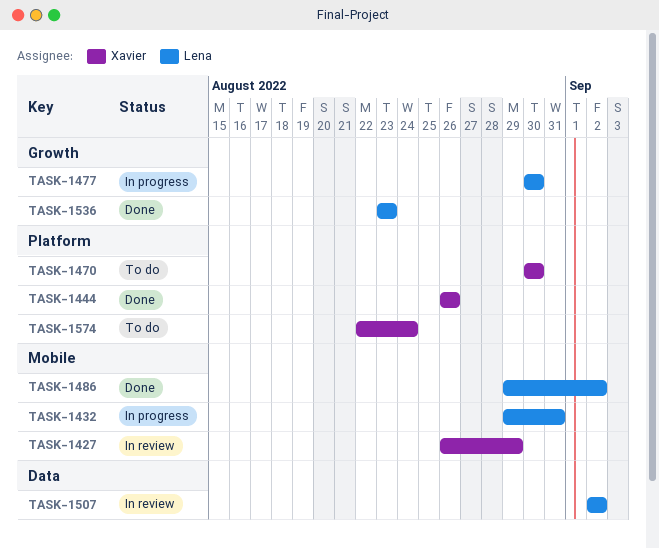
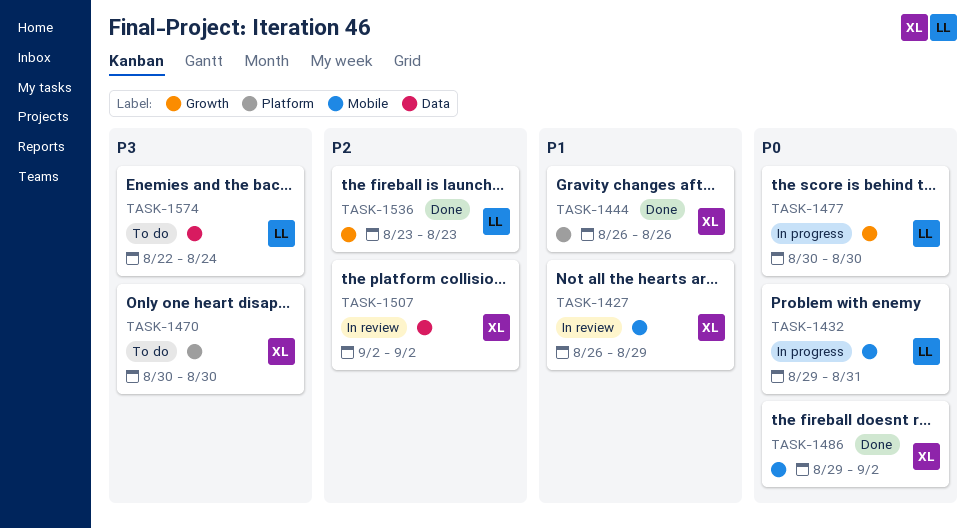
TASK-1486, owner: Lena -> Xavier
TASK-1507, owner: Lena -> Xavier
TASK-1574, owner: Xavier -> Lena
TASK-1574, label: Platform -> Data

